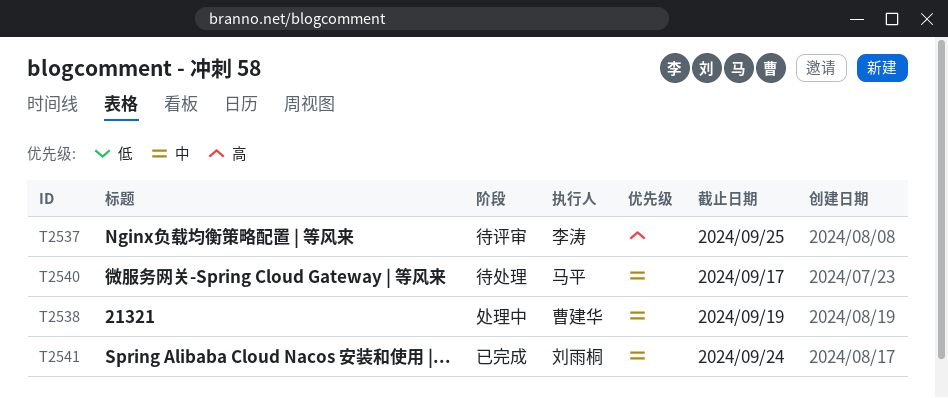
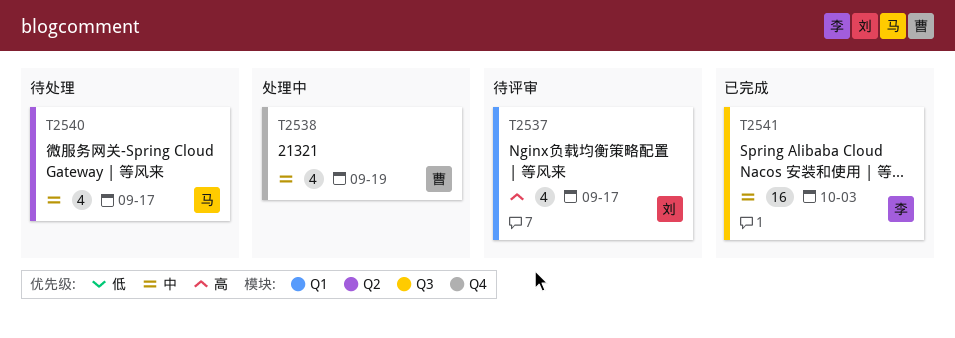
T2537, owner: 李涛 -> 刘雨桐
T2537, due: Sep 25 -> Sep 17
T2541, owner: 刘雨桐 -> 李涛
T2541, due: Sep 24 -> Oct 3

